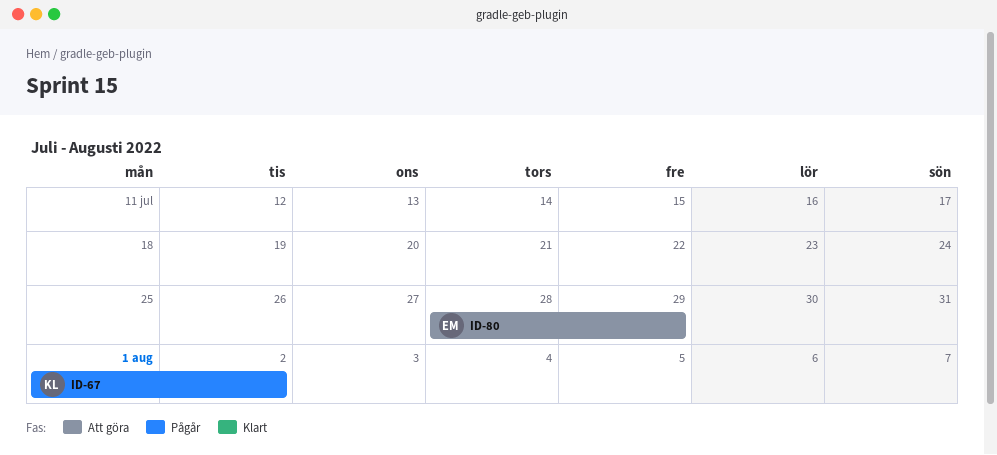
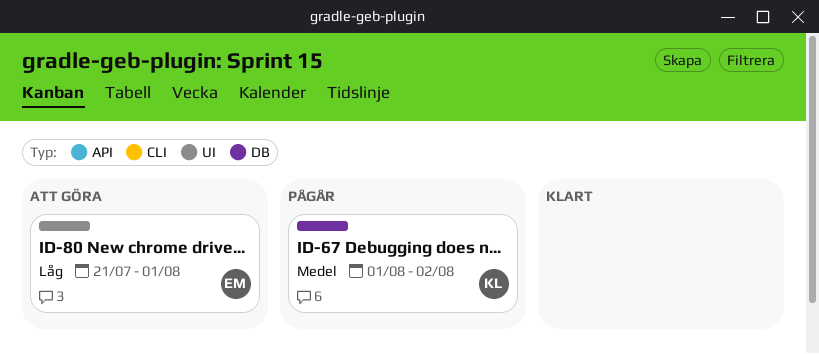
ID-80, start: Jul 28 -> Jul 21
ID-80, due: Jul 29 -> Aug 1

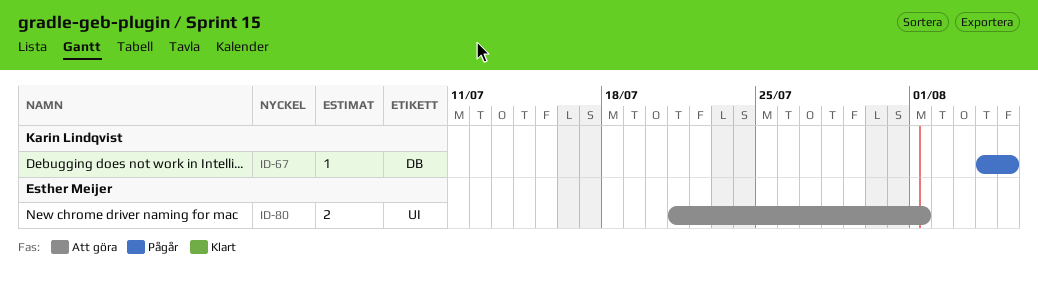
ID-67, start: Aug 1 -> Aug 4
ID-67, due: Aug 2 -> Aug 5

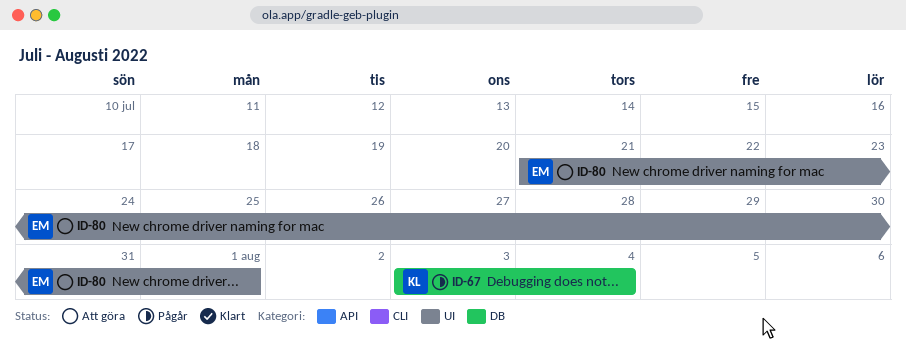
ID-67, start: Aug 4 -> Aug 3
ID-67, due: Aug 5 -> Aug 4

